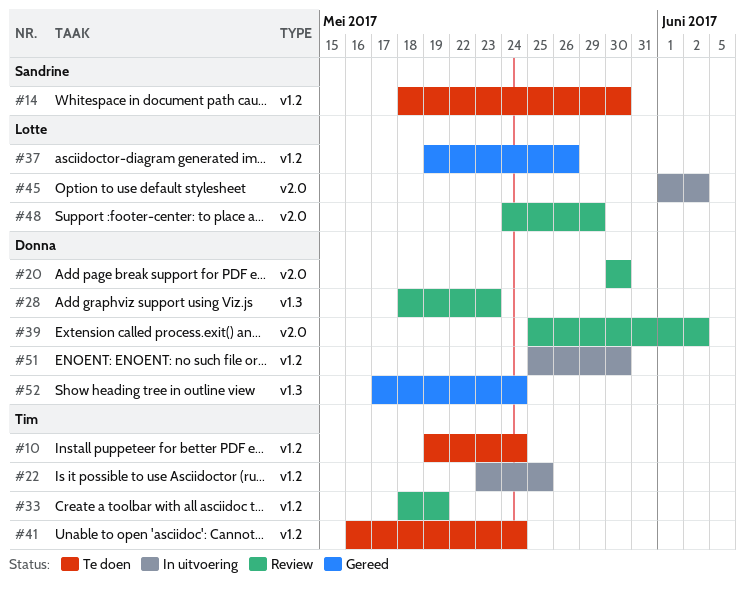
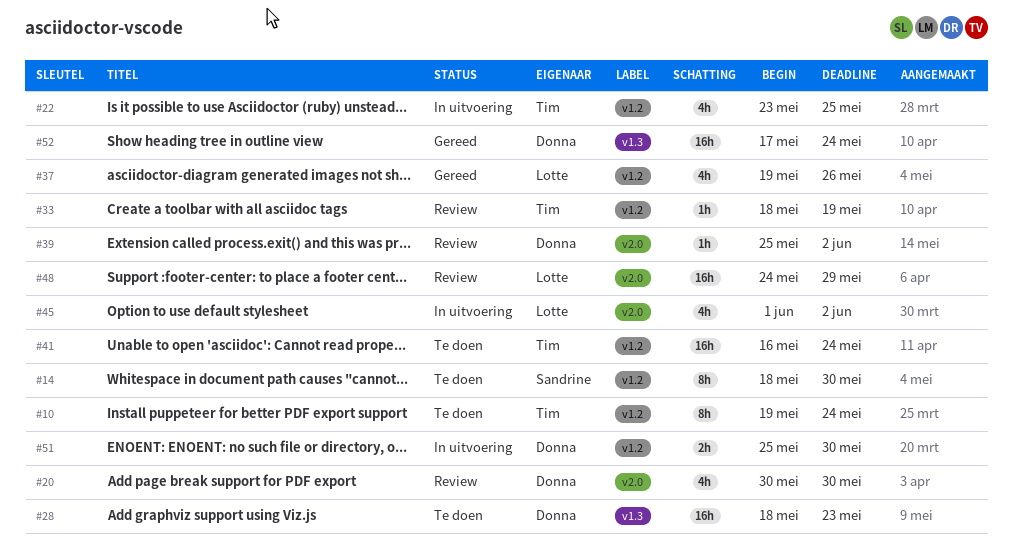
#28, status: Review -> Te doen

